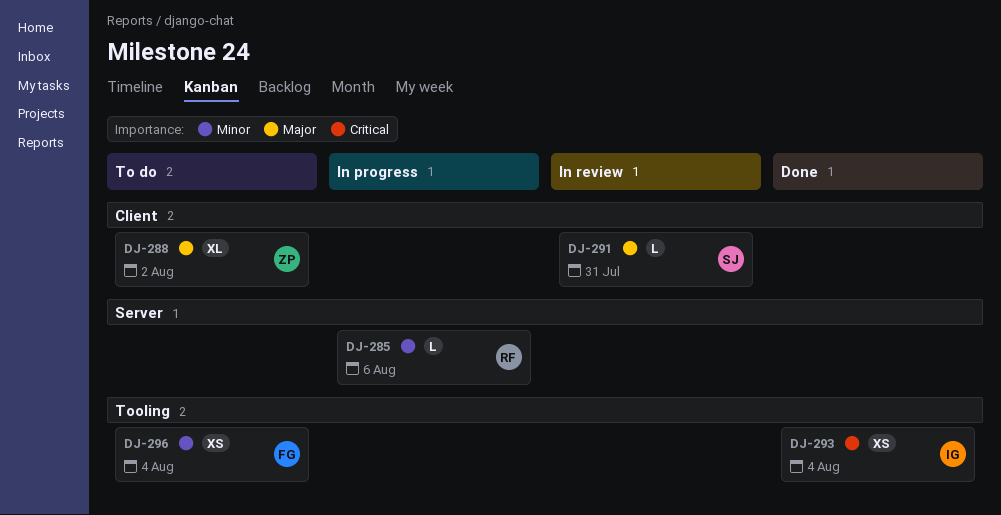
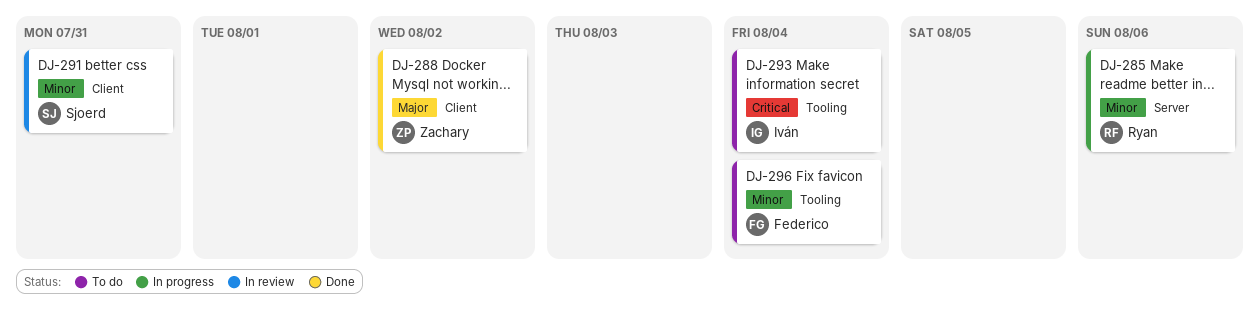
DJ-288, status: To do -> Done
DJ-291, priority: Major -> Minor
DJ-293, status: Done -> To do

